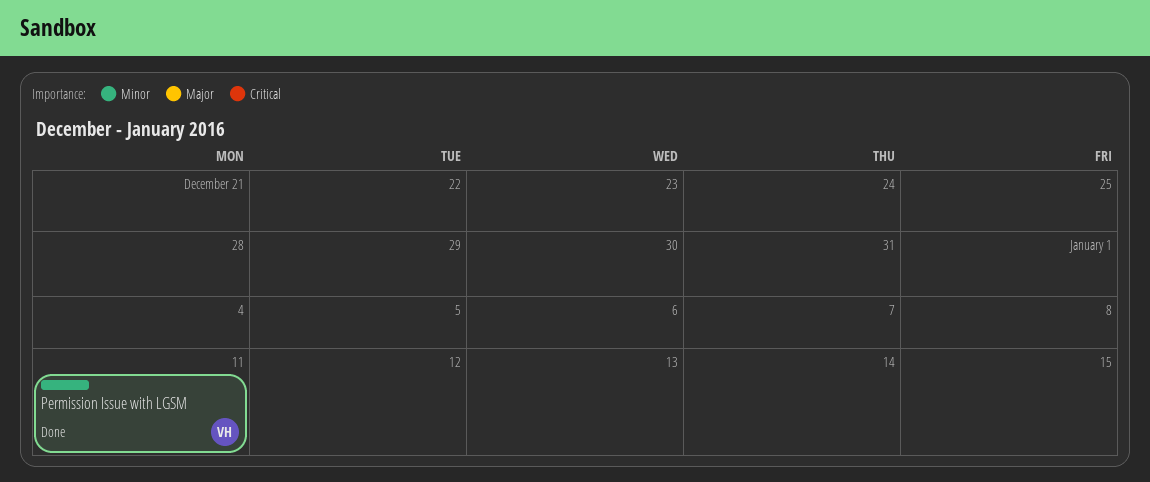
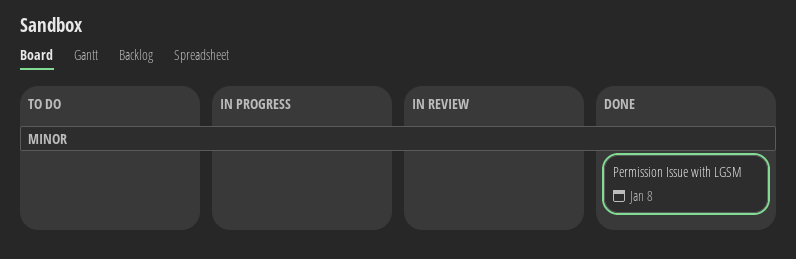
Permission Issue with LGSM, due: Jan 11 -> Jan 8

